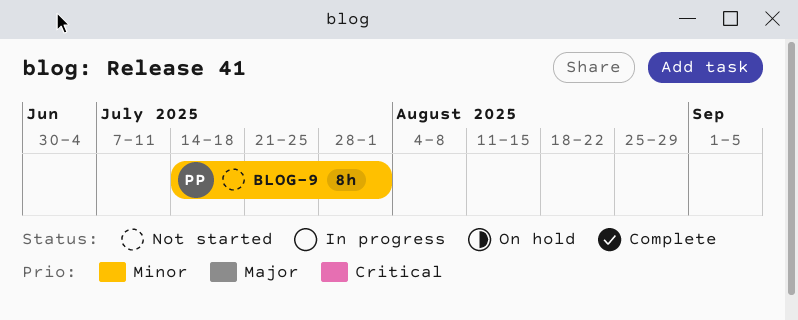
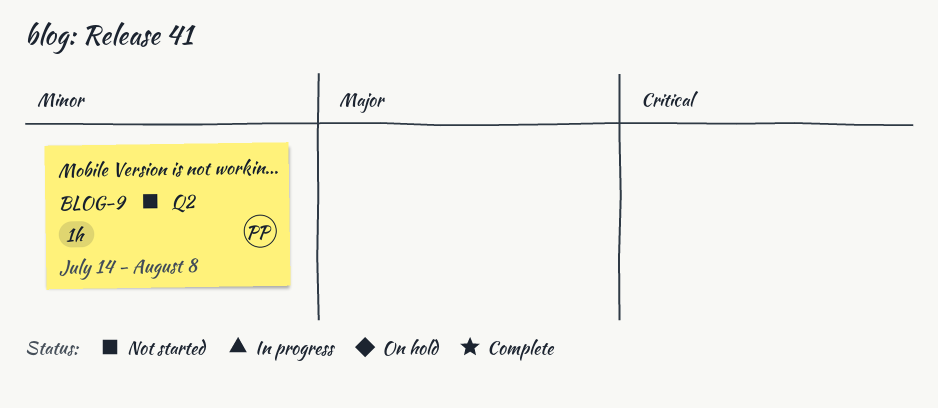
BLOG-9, estimate: 8h -> 1h
BLOG-9, due: Aug 1 -> Aug 8

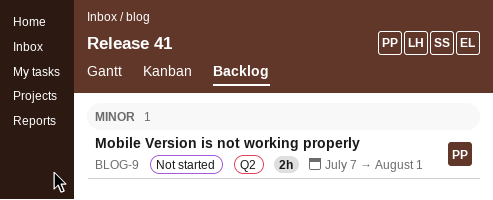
BLOG-9, estimate: 1h -> 2h
BLOG-9, start: Jul 14 -> Jul 7
BLOG-9, due: Aug 8 -> Aug 1

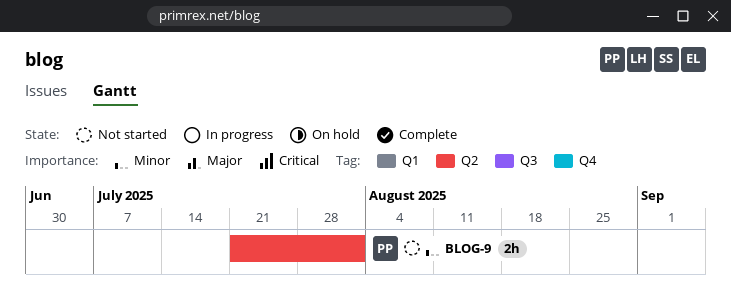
BLOG-9, start: Jul 7 -> Jul 21

